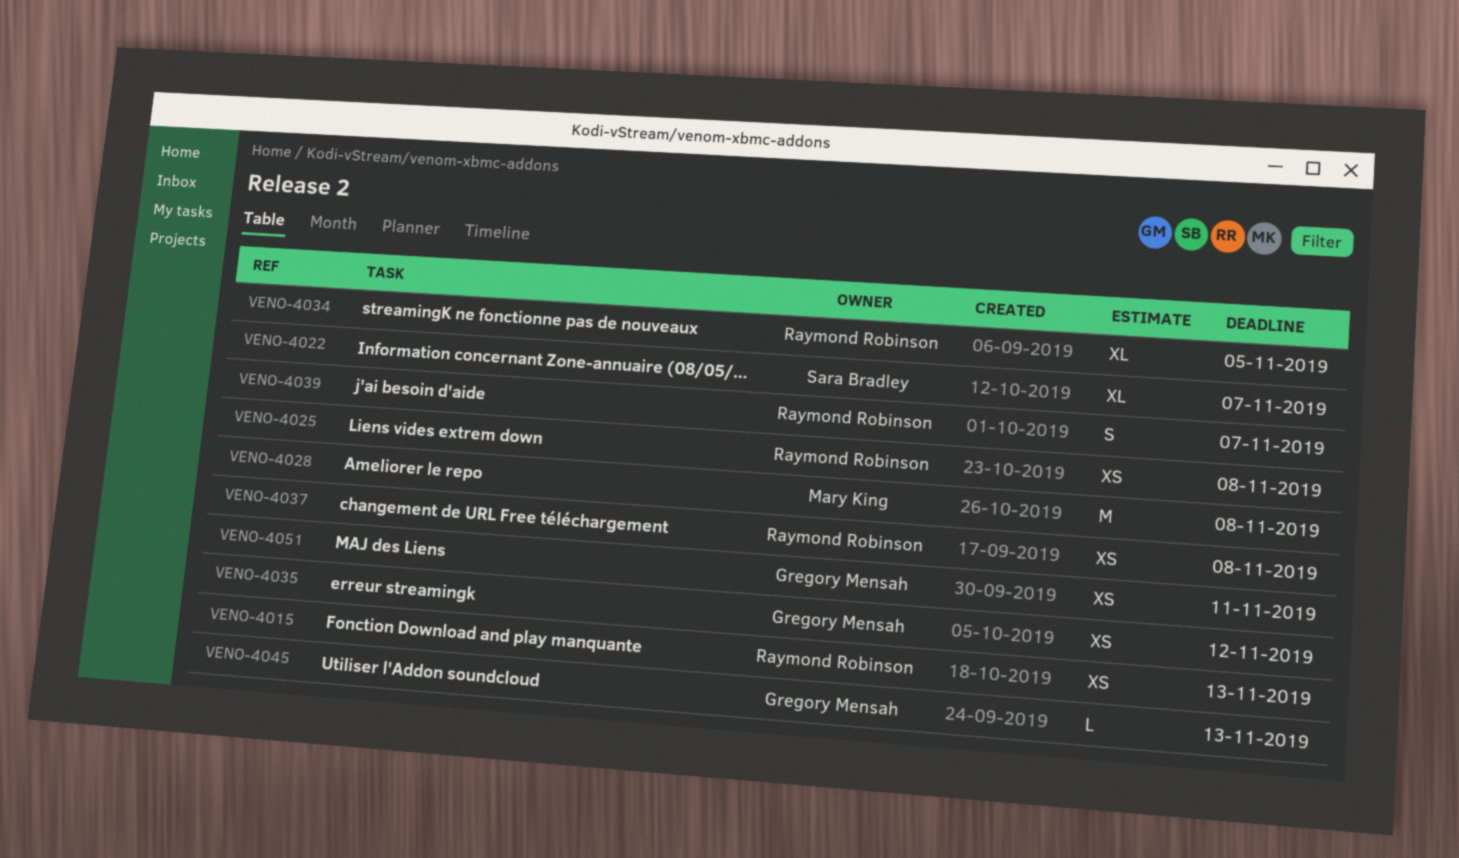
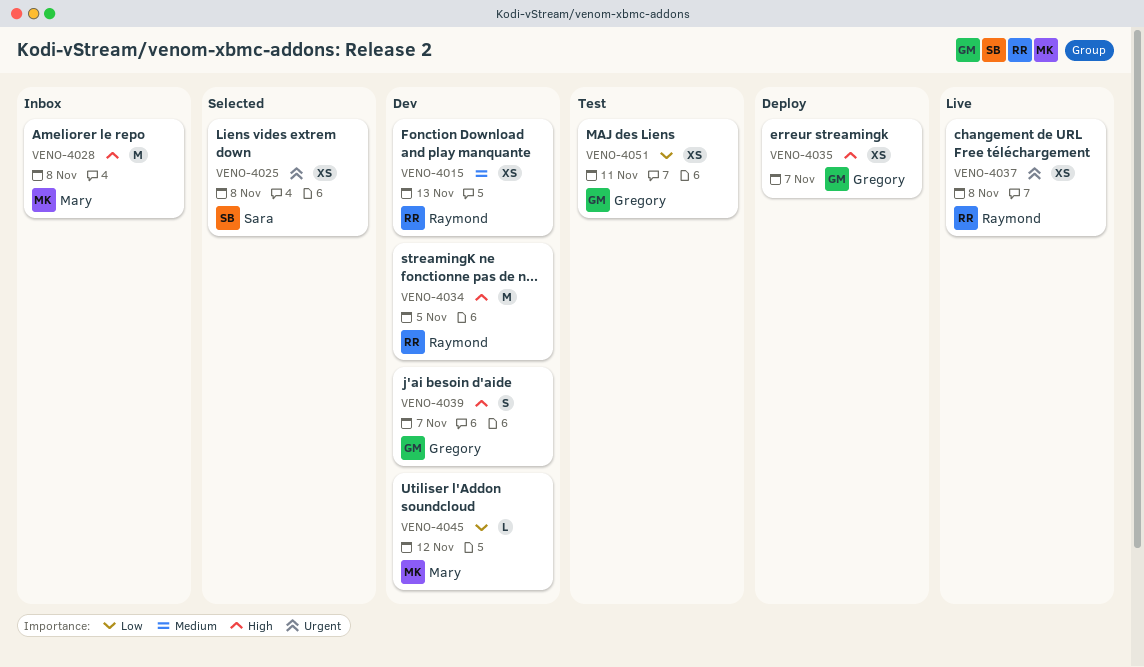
VENO-4022: present -> none
VENO-4025, owner: Raymond Robinson -> Sara Bradley
VENO-4034, estimate: XL -> M
VENO-4035, due: Nov 12 -> Nov 7
VENO-4039, owner: Raymond Robinson -> Gregory Mensah
VENO-4045, owner: Gregory Mensah -> Mary King
VENO-4045, due: Nov 13 -> Nov 12

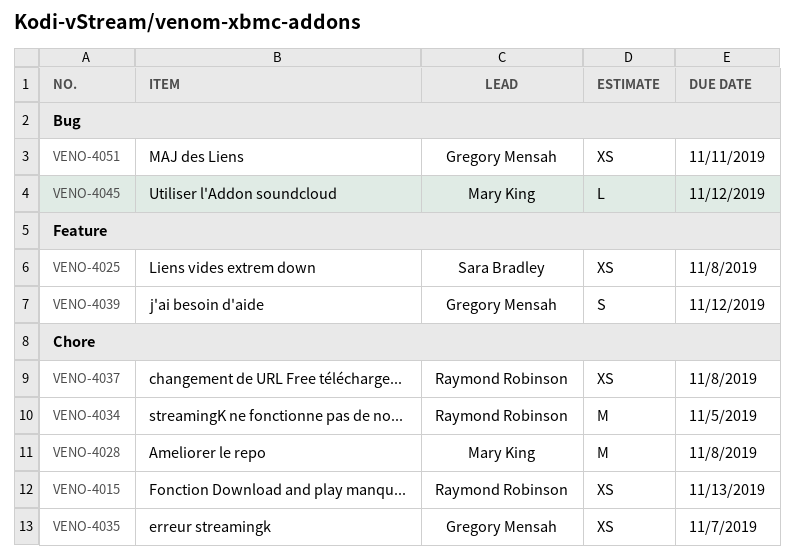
VENO-4039, due: Nov 7 -> Nov 12

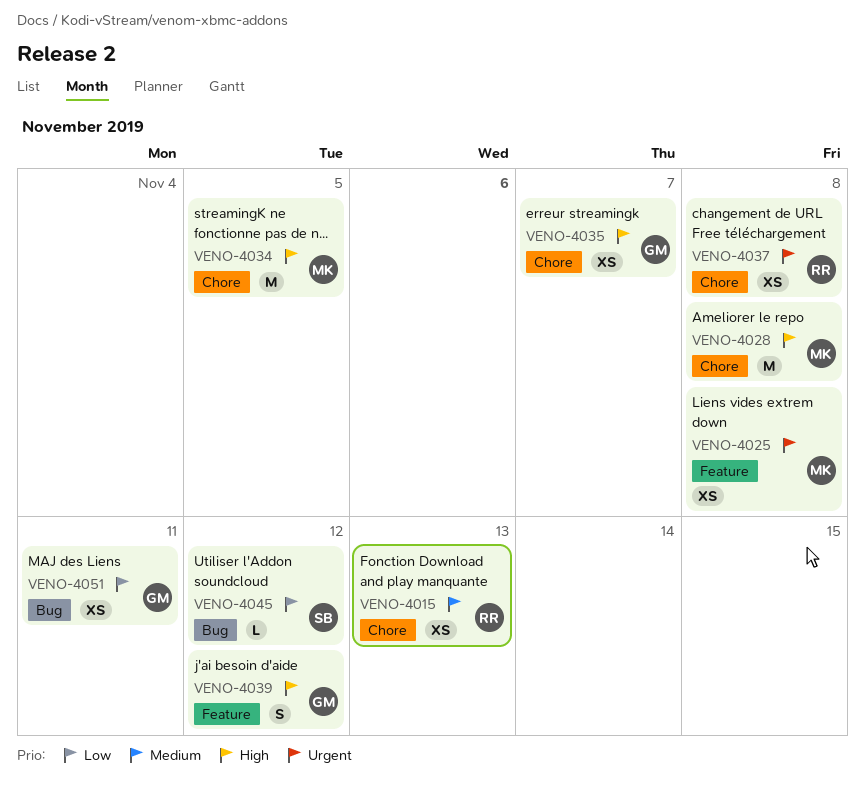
VENO-4025, owner: Sara Bradley -> Mary King
VENO-4034, owner: Raymond Robinson -> Mary King
VENO-4045, owner: Mary King -> Sara Bradley

